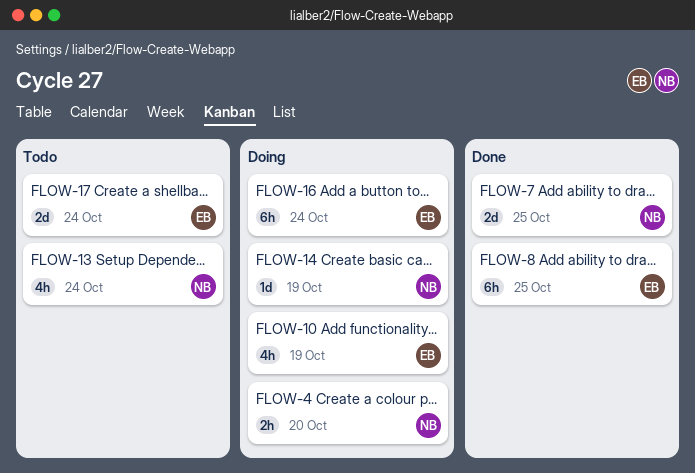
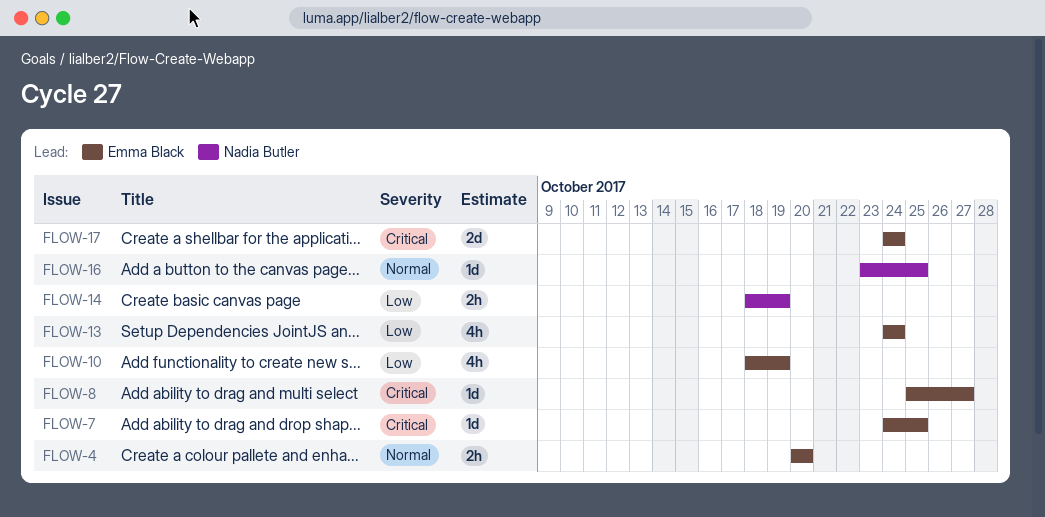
FLOW-4, owner: Nadia Butler -> Emma Black
FLOW-7, owner: Nadia Butler -> Emma Black
FLOW-7, estimate: 2d -> 1d
FLOW-8, estimate: 6h -> 1d
FLOW-8, due: Oct 25 -> Oct 27
FLOW-13, owner: Nadia Butler -> Emma Black
FLOW-14, estimate: 1d -> 2h
FLOW-16, owner: Emma Black -> Nadia Butler
FLOW-16, estimate: 6h -> 1d
FLOW-16, due: Oct 24 -> Oct 25

